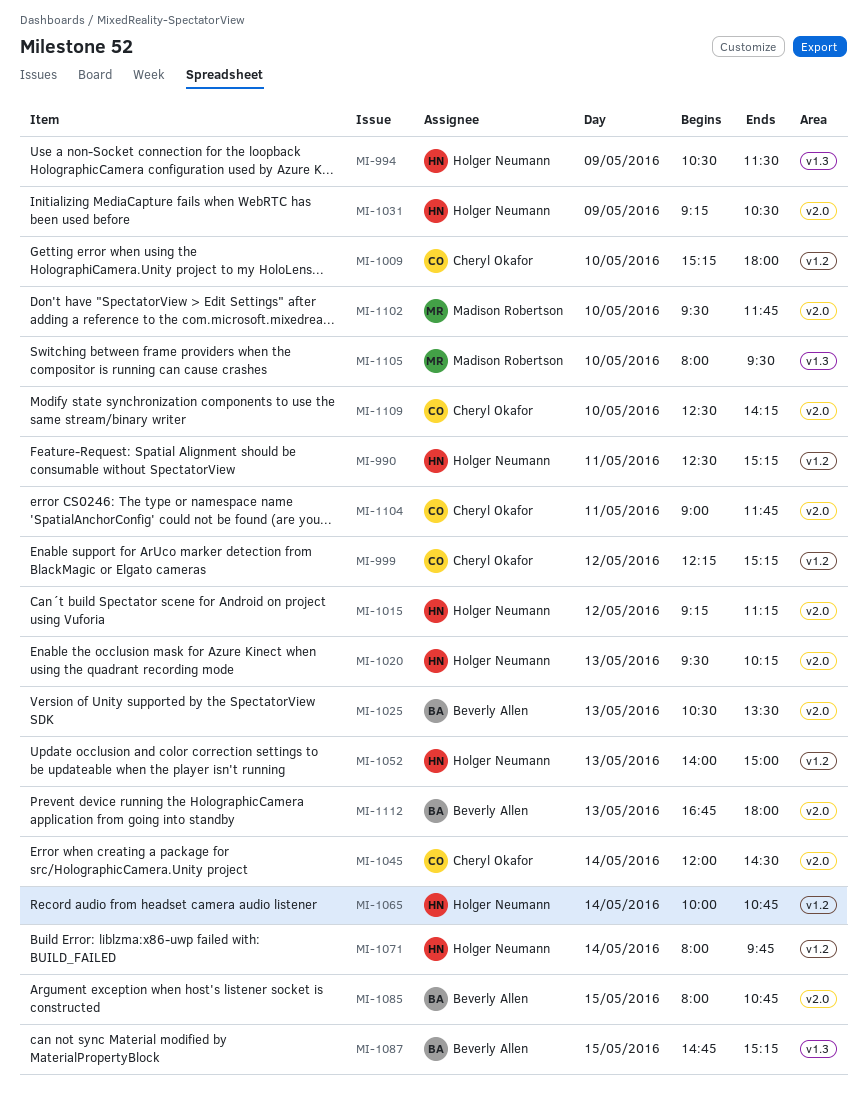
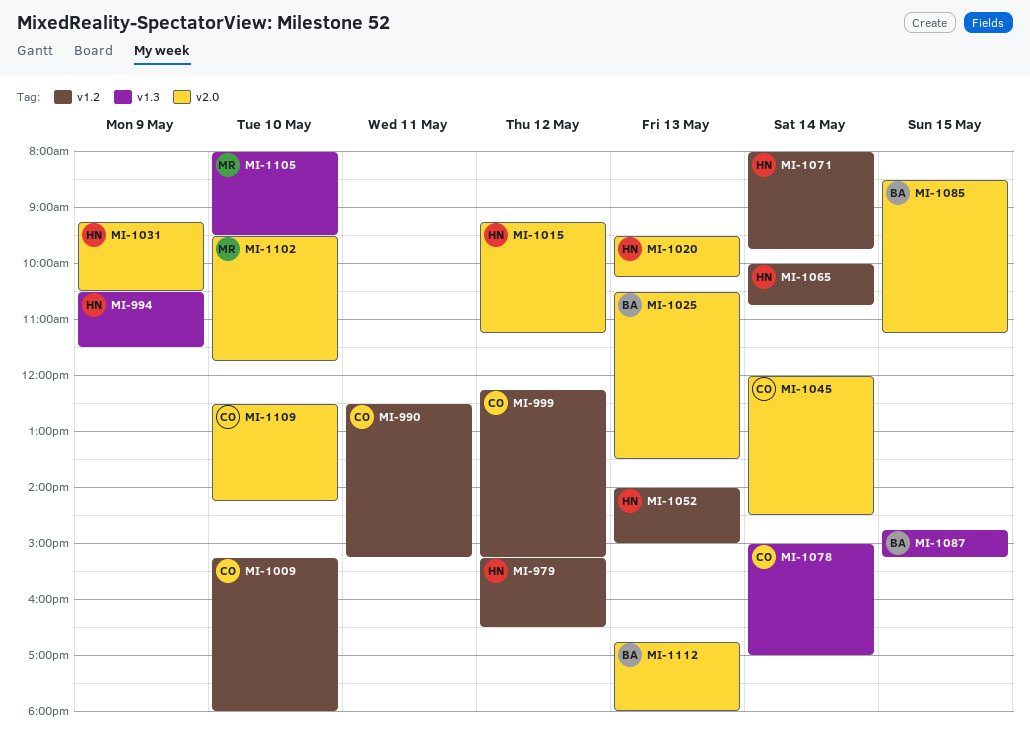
MI-979: none -> present
MI-990, owner: Holger Neumann -> Cheryl Okafor
MI-1078: none -> present
MI-1085, begins: 08:00 -> 08:30
MI-1085, ends: 10:45 -> 11:15
MI-1104: present -> none

